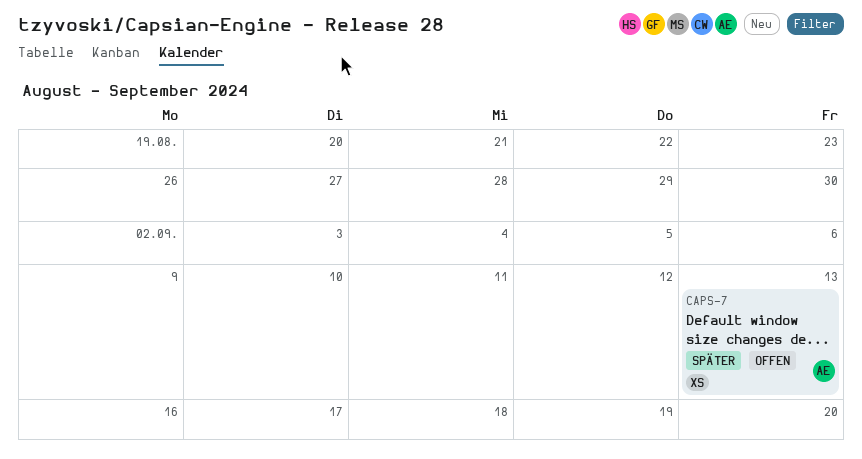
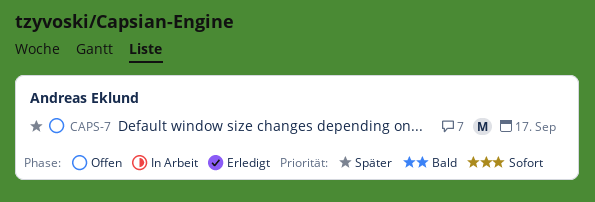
CAPS-7, estimate: XS -> M
CAPS-7, due: Sep 13 -> Sep 17

